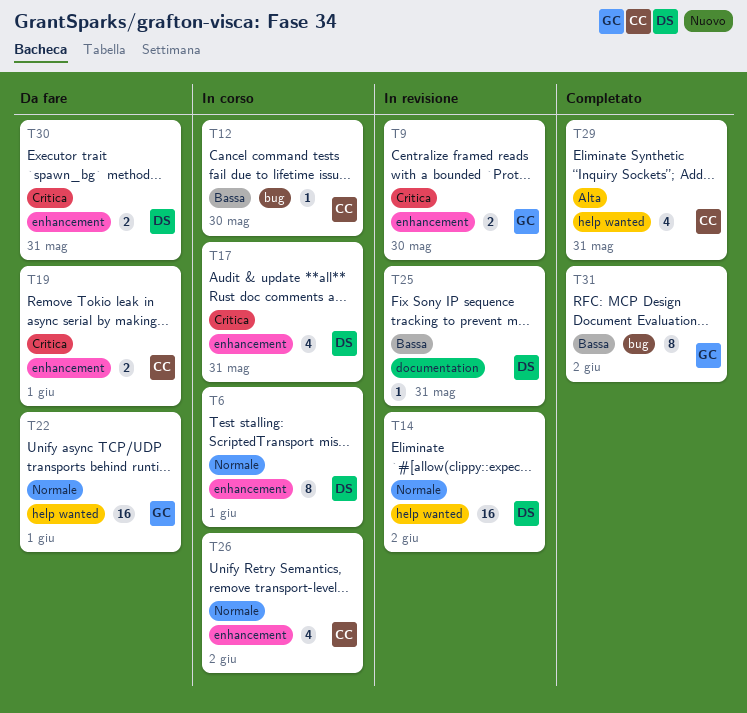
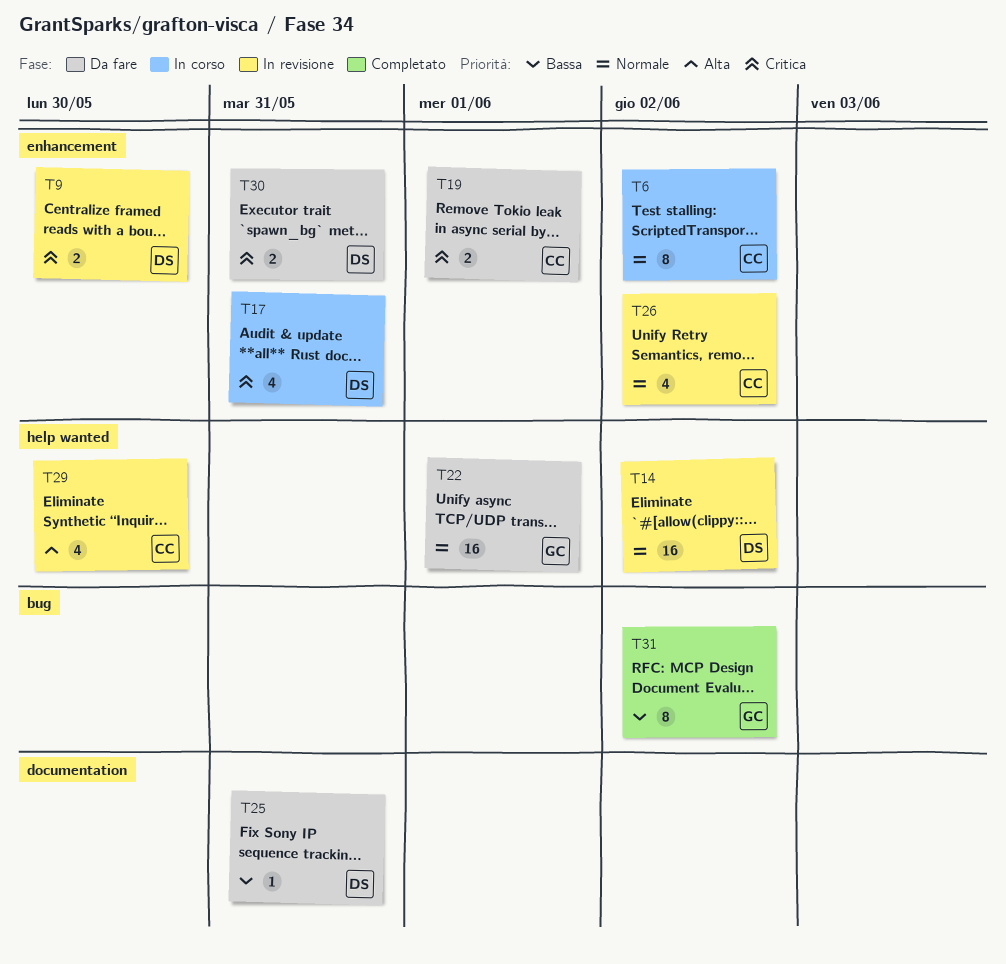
T6, owner: DS -> CC
T6, due: Jun 1 -> Jun 2
T9, owner: GC -> DS
T12: present -> none
T25, status: In revisione -> Da fare
T26, status: In corso -> In revisione
T29, status: Completato -> In revisione
T29, due: May 31 -> May 30

